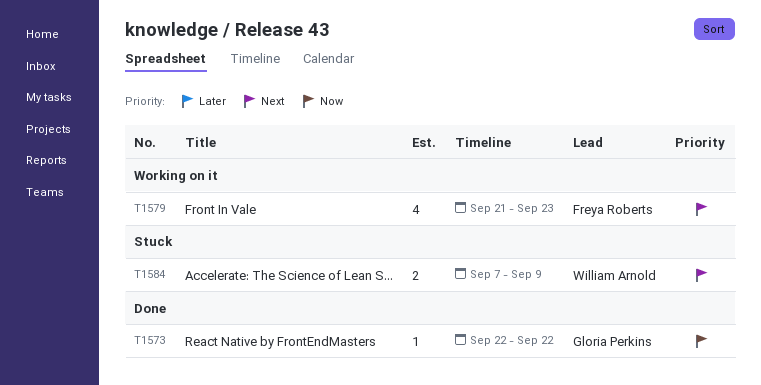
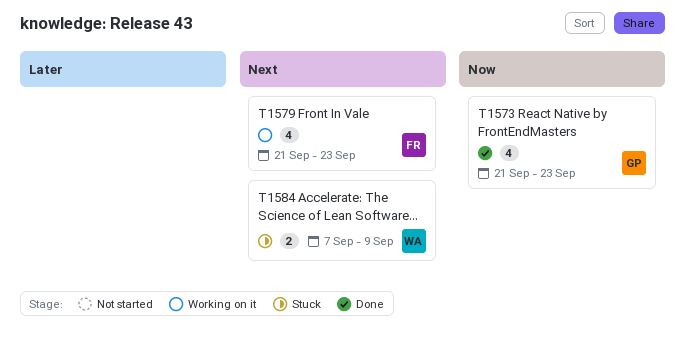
T1573, estimate: 1 -> 4
T1573, start: Sep 22 -> Sep 21
T1573, due: Sep 22 -> Sep 23

